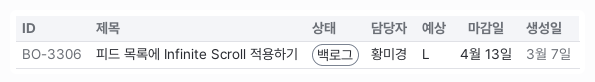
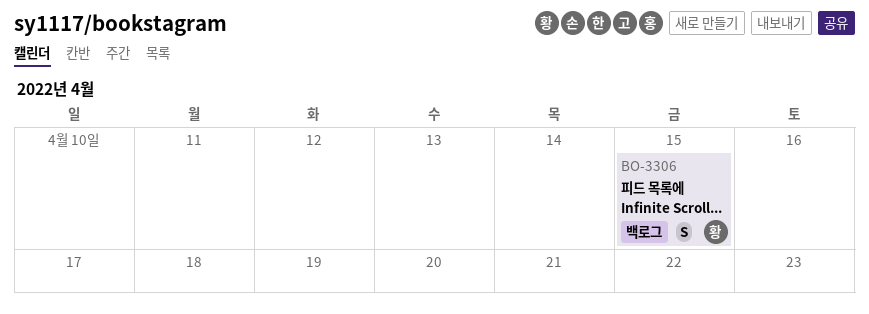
BO-3306, estimate: L -> S
BO-3306, due: Apr 13 -> Apr 15

